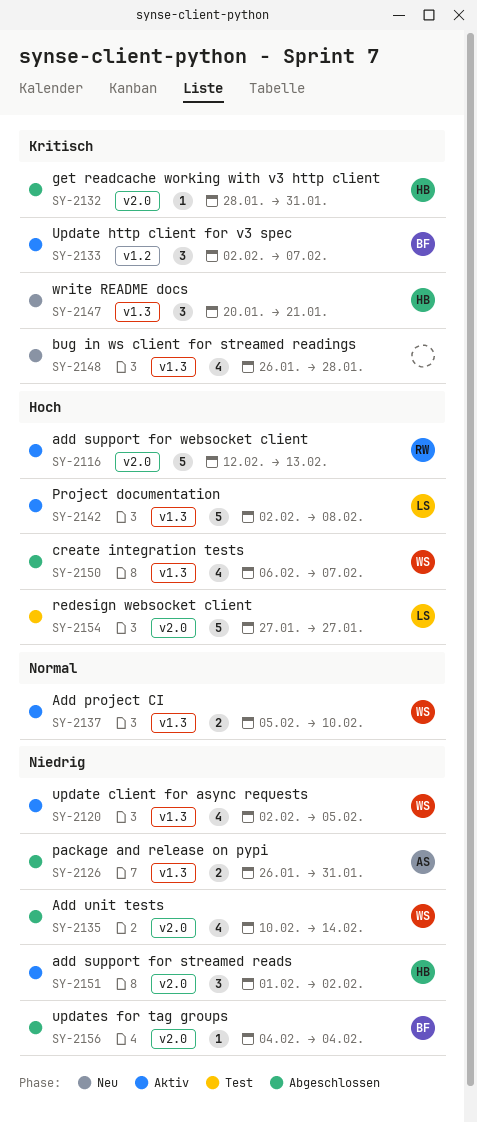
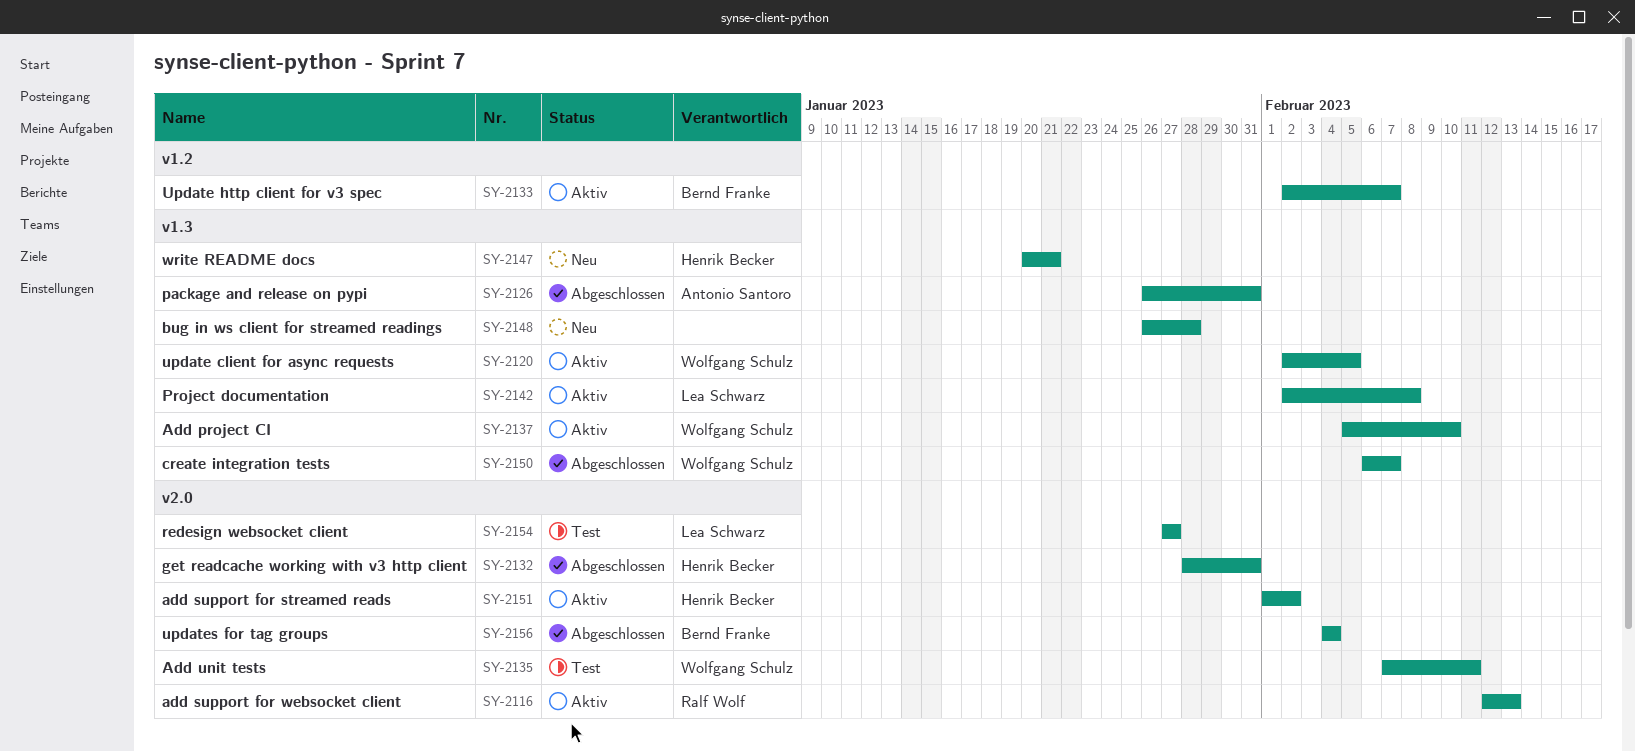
SY-2135, status: Abgeschlossen -> Test
SY-2135, start: Feb 10 -> Feb 7
SY-2135, due: Feb 14 -> Feb 11

